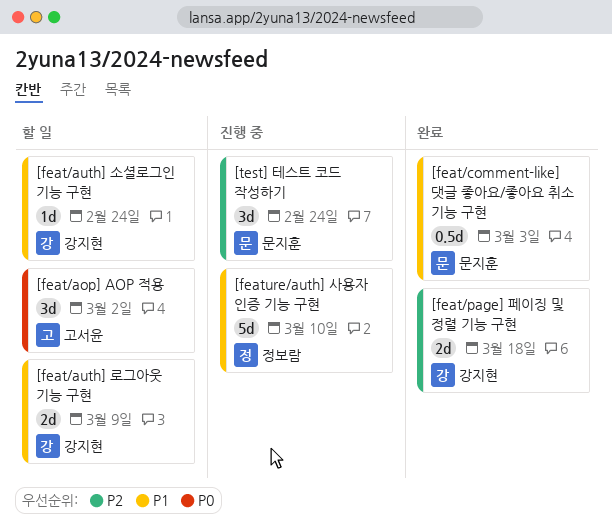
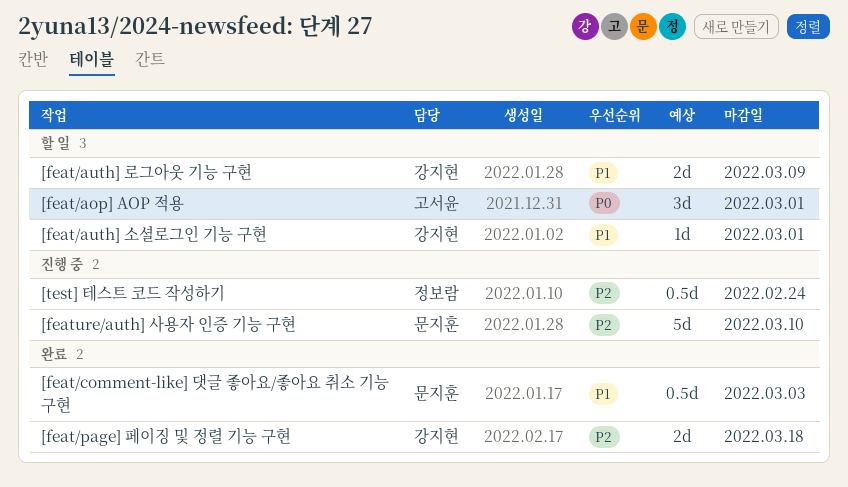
[feat/aop] AOP 적용, due: Mar 2 -> Mar 1
[feat/auth] 소셜로그인 기능 구현, due: Feb 24 -> Mar 1
[feature/auth] 사용자 인증 기능 구현, owner: 정보람 -> 문지훈
[feature/auth] 사용자 인증 기능 구현, priority: P1 -> P2
[test] 테스트 코드 작성하기, owner: 문지훈 -> 정보람
[test] 테스트 코드 작성하기, estimate: 3d -> 0.5d

